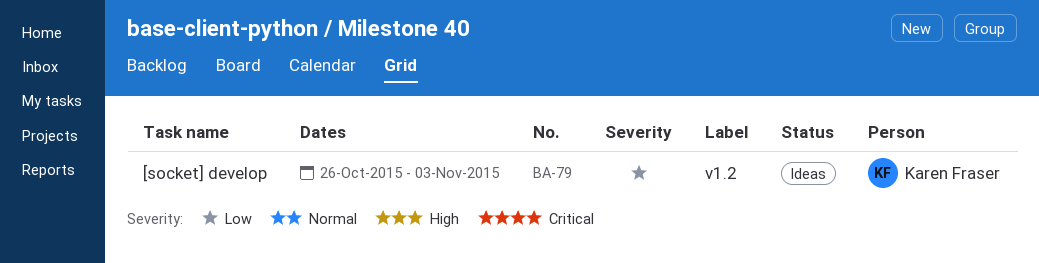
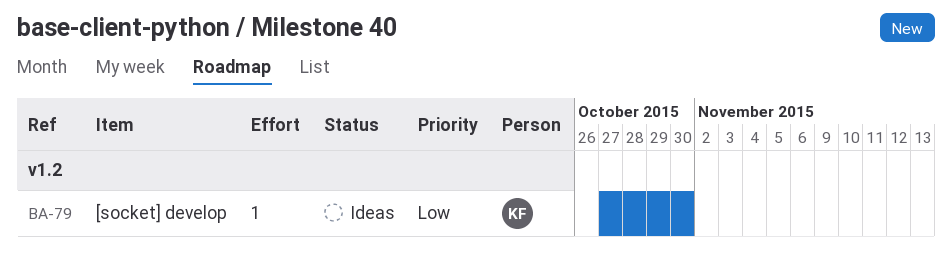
BA-79, start: Oct 26 -> Oct 27
BA-79, due: Nov 3 -> Oct 30

